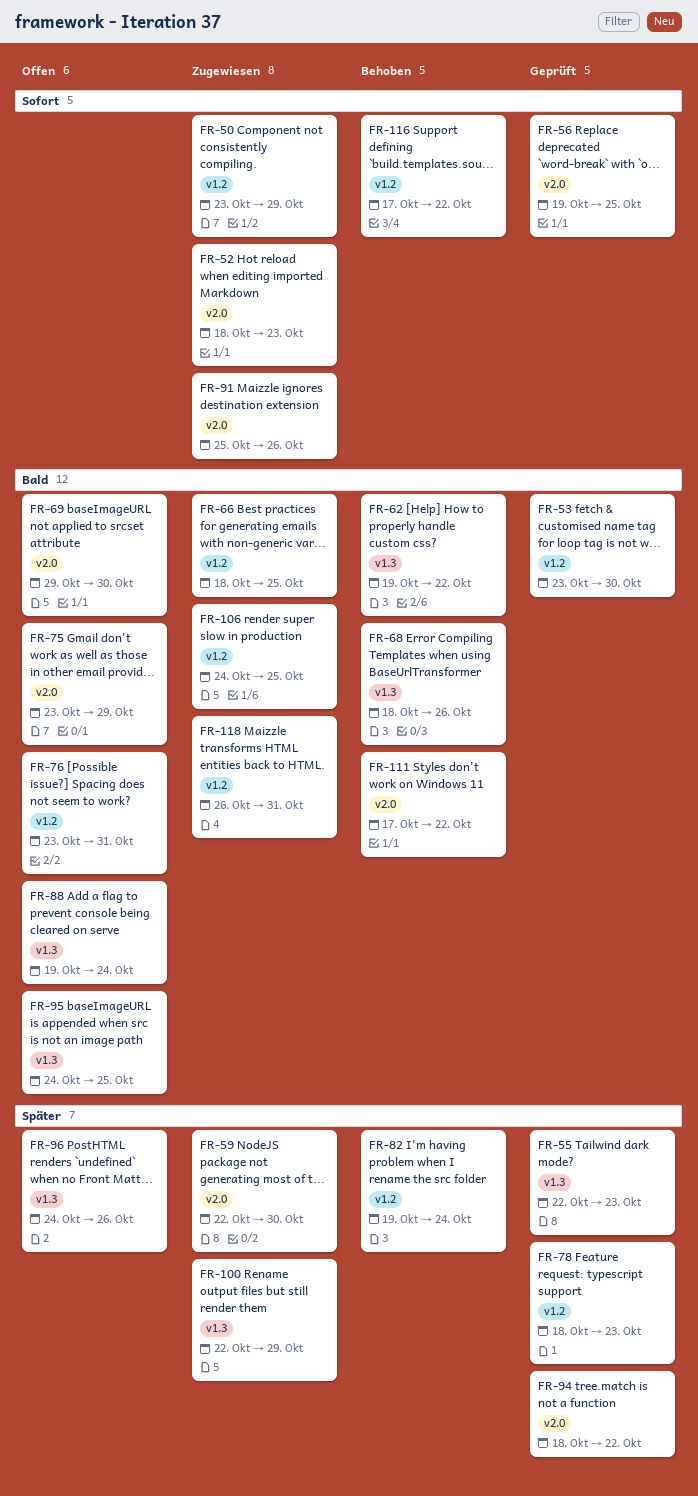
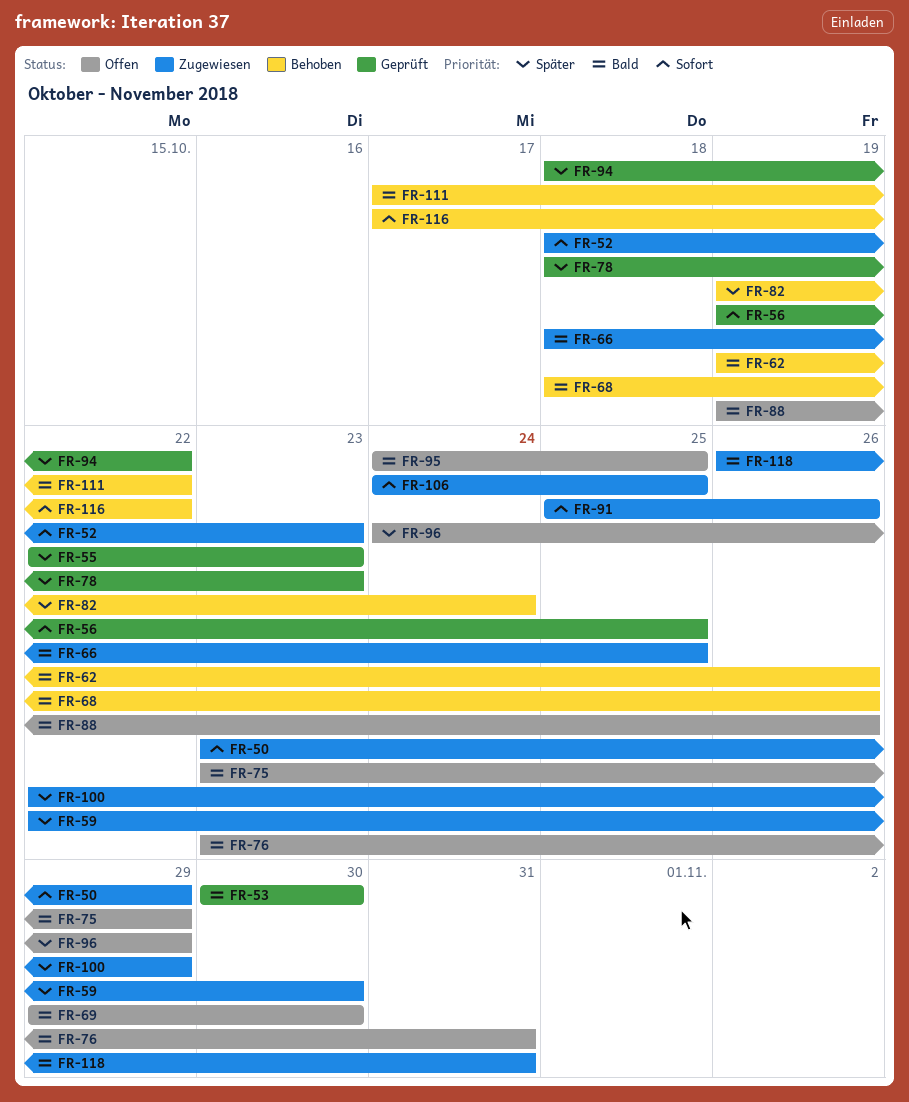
FR-53, start: Oct 23 -> Oct 30
FR-62, due: Oct 22 -> Oct 26
FR-88, due: Oct 24 -> Oct 26
FR-96, due: Oct 26 -> Oct 29
FR-106, priority: Bald -> Sofort

